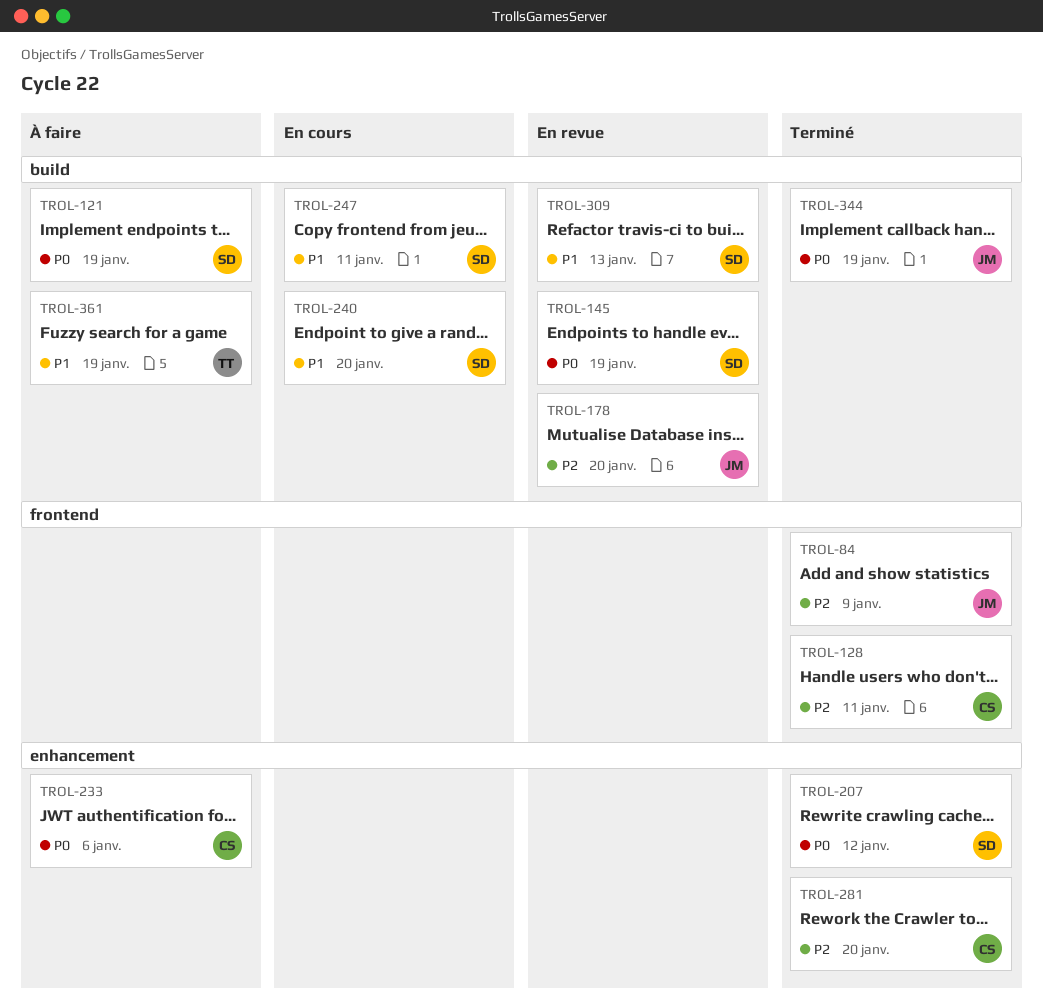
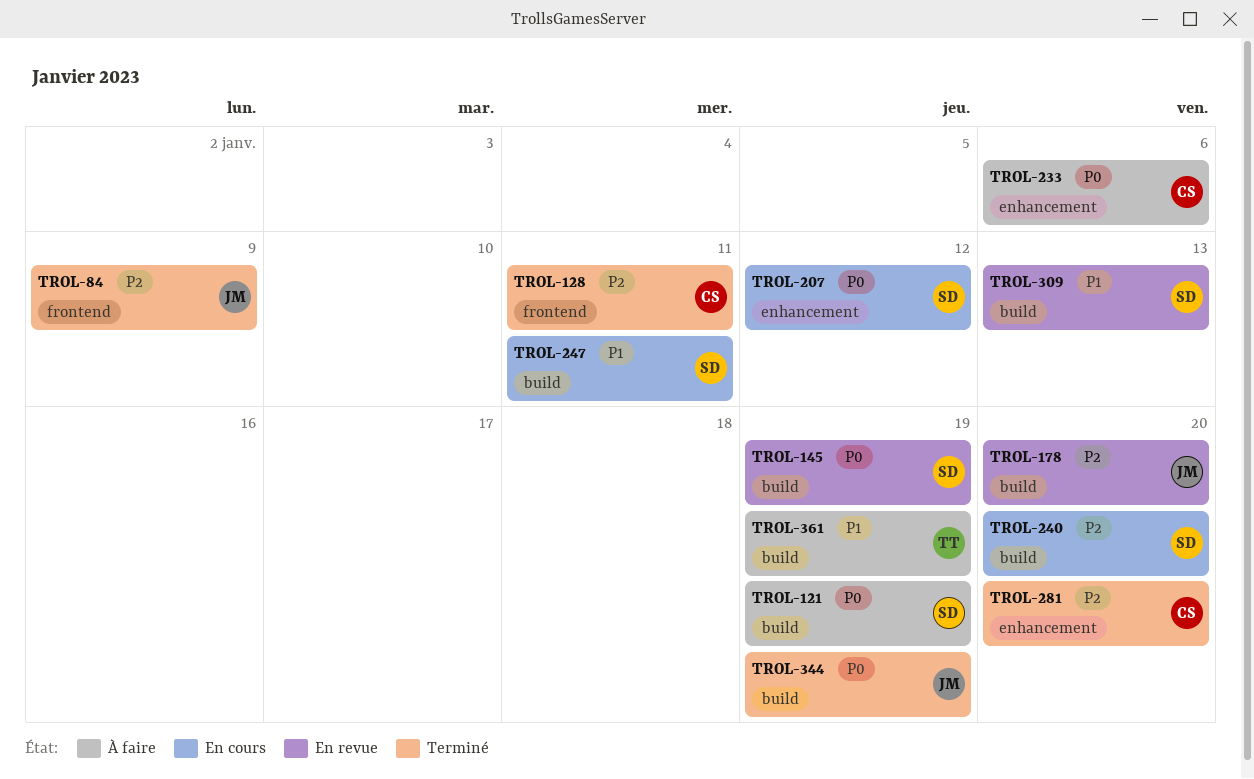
TROL-207, status: Terminé -> En cours
TROL-240, priority: P1 -> P2

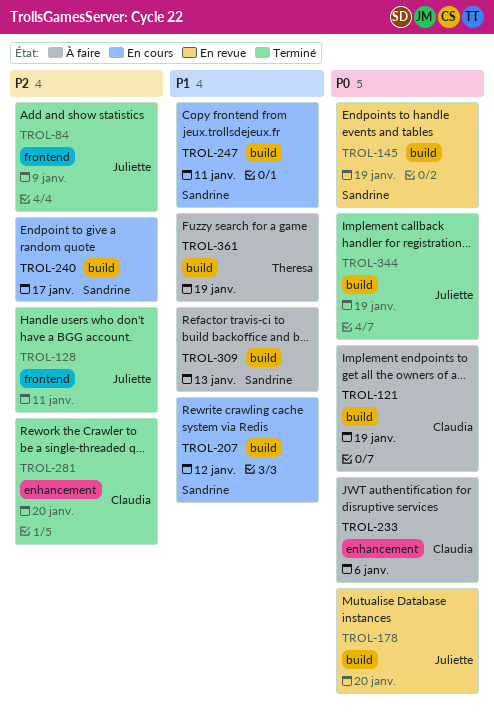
TROL-121, owner: Sandrine -> Claudia
TROL-128, owner: Claudia -> Juliette
TROL-178, priority: P2 -> P0
TROL-207, priority: P0 -> P1
TROL-207, label: enhancement -> build
TROL-240, due: Jan 20 -> Jan 17
TROL-309, status: En revue -> À faire

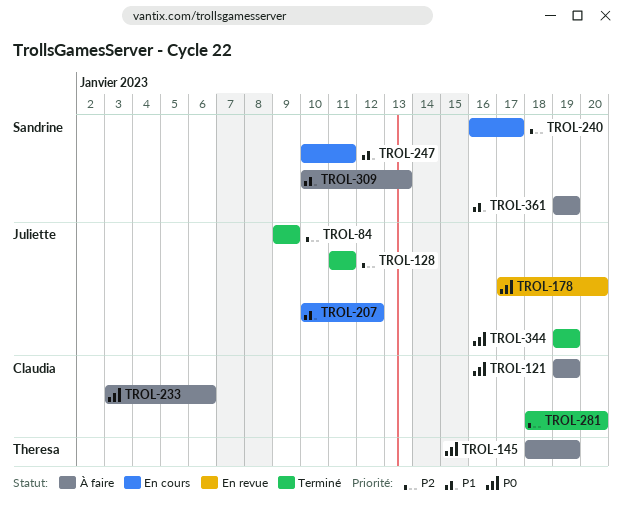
TROL-145, status: En revue -> À faire
TROL-145, owner: Sandrine -> Theresa
TROL-207, owner: Sandrine -> Juliette
TROL-361, owner: Theresa -> Sandrine

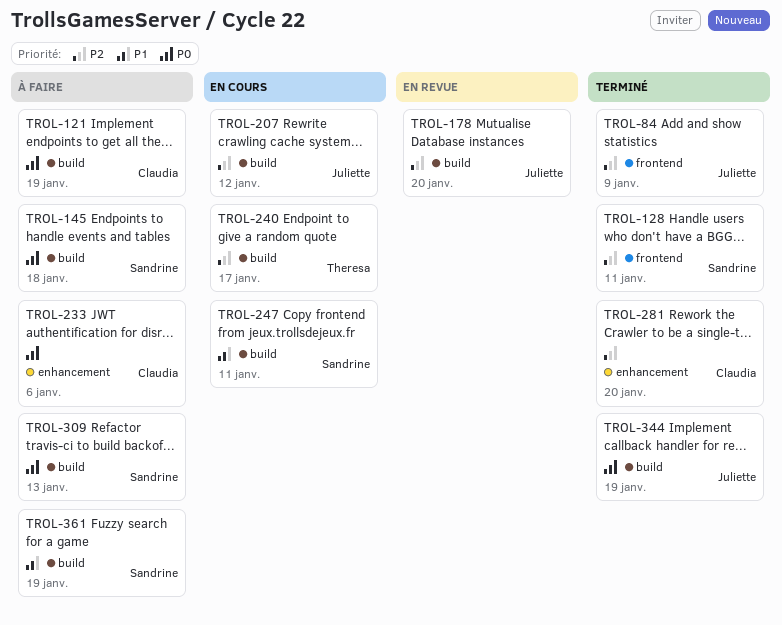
TROL-128, owner: Juliette -> Sandrine
TROL-145, owner: Theresa -> Sandrine
TROL-145, due: Jan 19 -> Jan 18
TROL-178, priority: P0 -> P2
TROL-207, priority: P1 -> P2
TROL-240, owner: Sandrine -> Theresa
TROL-309, priority: P1 -> P0

